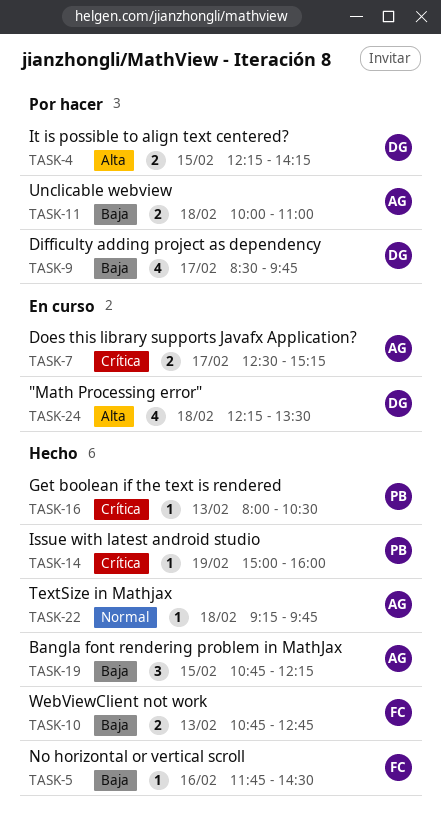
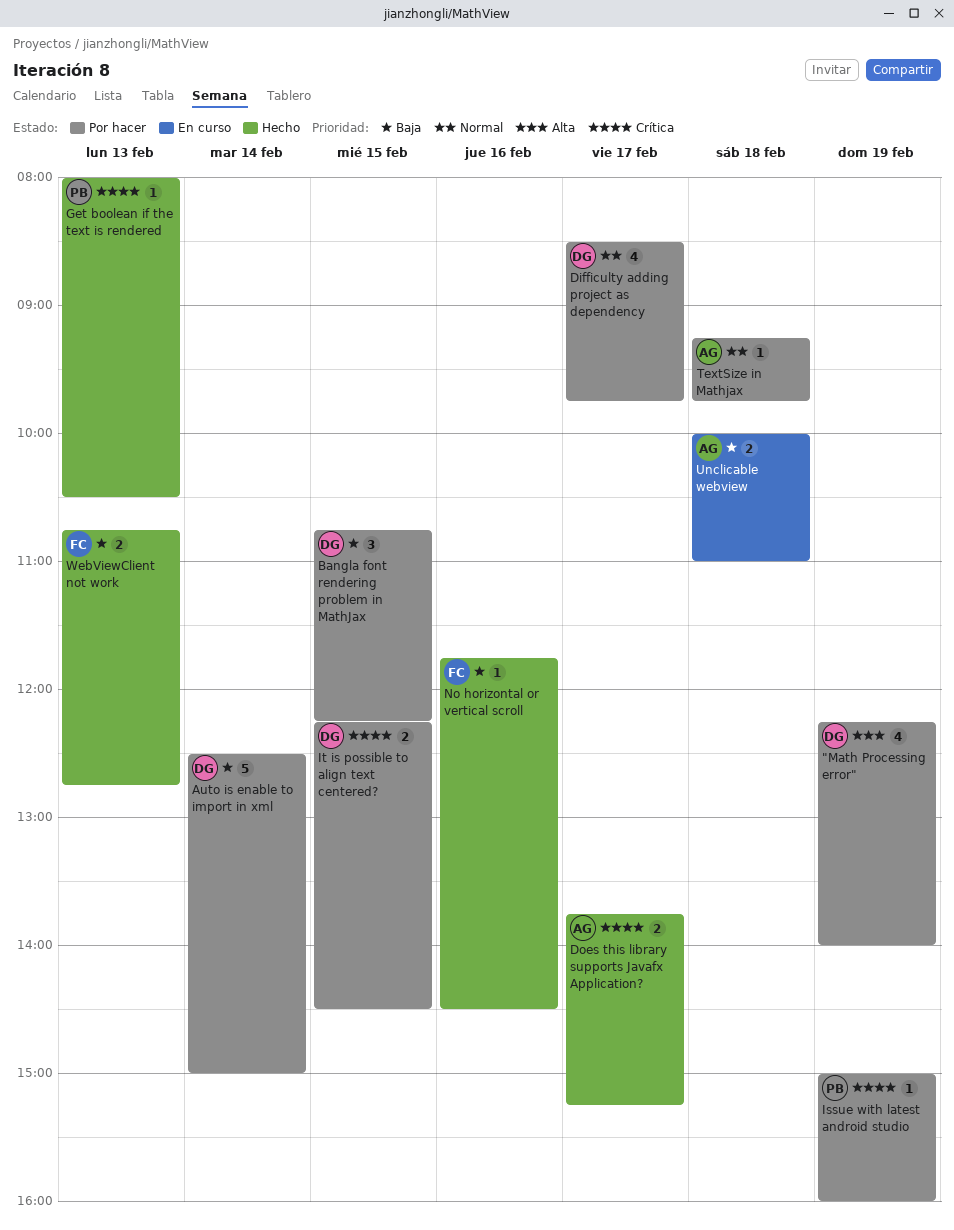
"Math Processing error", status: En curso -> Por hacer
"Math Processing error", day: Feb 18 -> Feb 19
"Math Processing error", ends: 13:30 -> 14:00
Auto is enable to import in xml: none -> present
Bangla font rendering problem in MathJax, status: Hecho -> Por hacer
Bangla font rendering problem in MathJax, owner: AG -> DG
Difficulty adding project as dependency, priority: Baja -> Normal
Does this library supports Javafx Application?, status: En curso -> Hecho
Does this library supports Javafx Application?, begins: 12:30 -> 13:45
Issue with latest android studio, status: Hecho -> Por hacer
It is possible to align text centered?, priority: Alta -> Crítica
It is possible to align text centered?, ends: 14:15 -> 14:30
TextSize in Mathjax, status: Hecho -> Por hacer
Unclicable webview, status: Por hacer -> En curso

